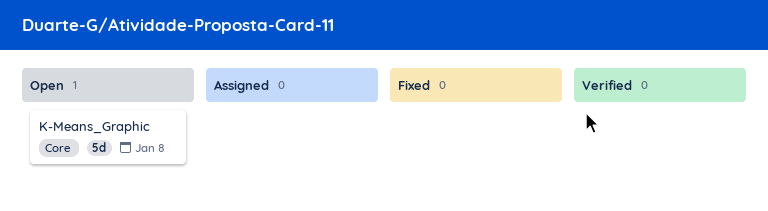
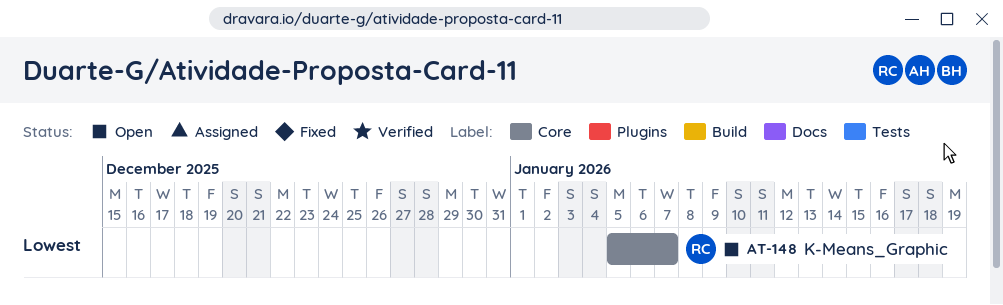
K-Means_Graphic, due: Jan 8 -> Jan 7

